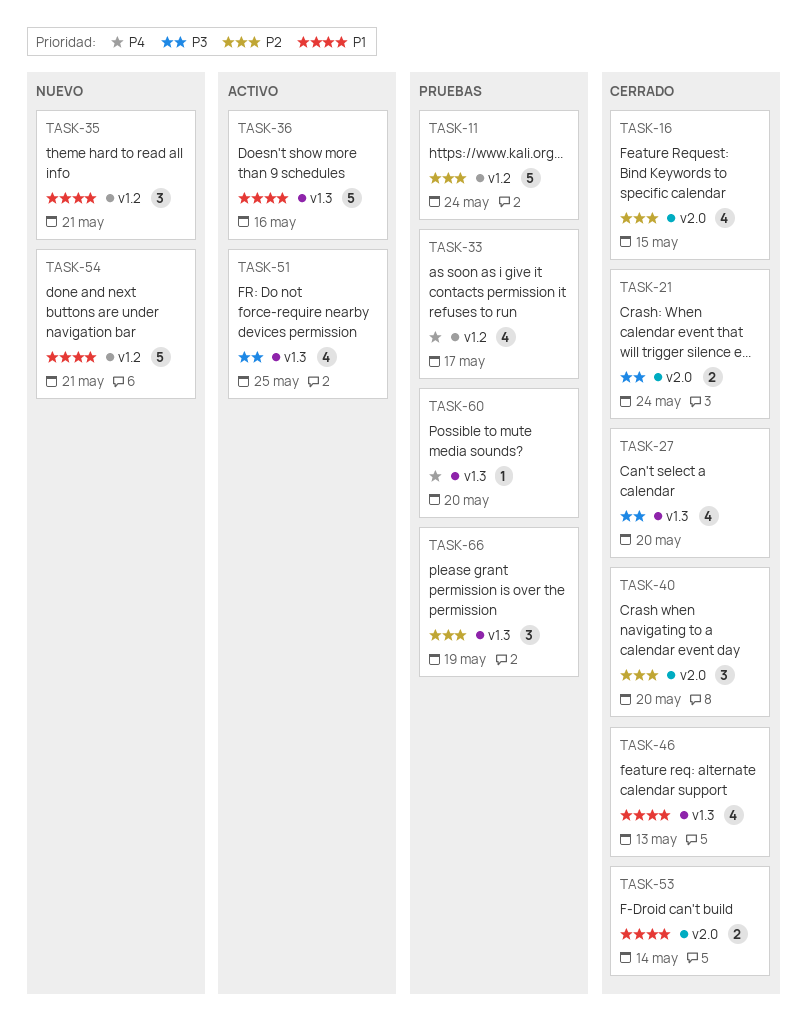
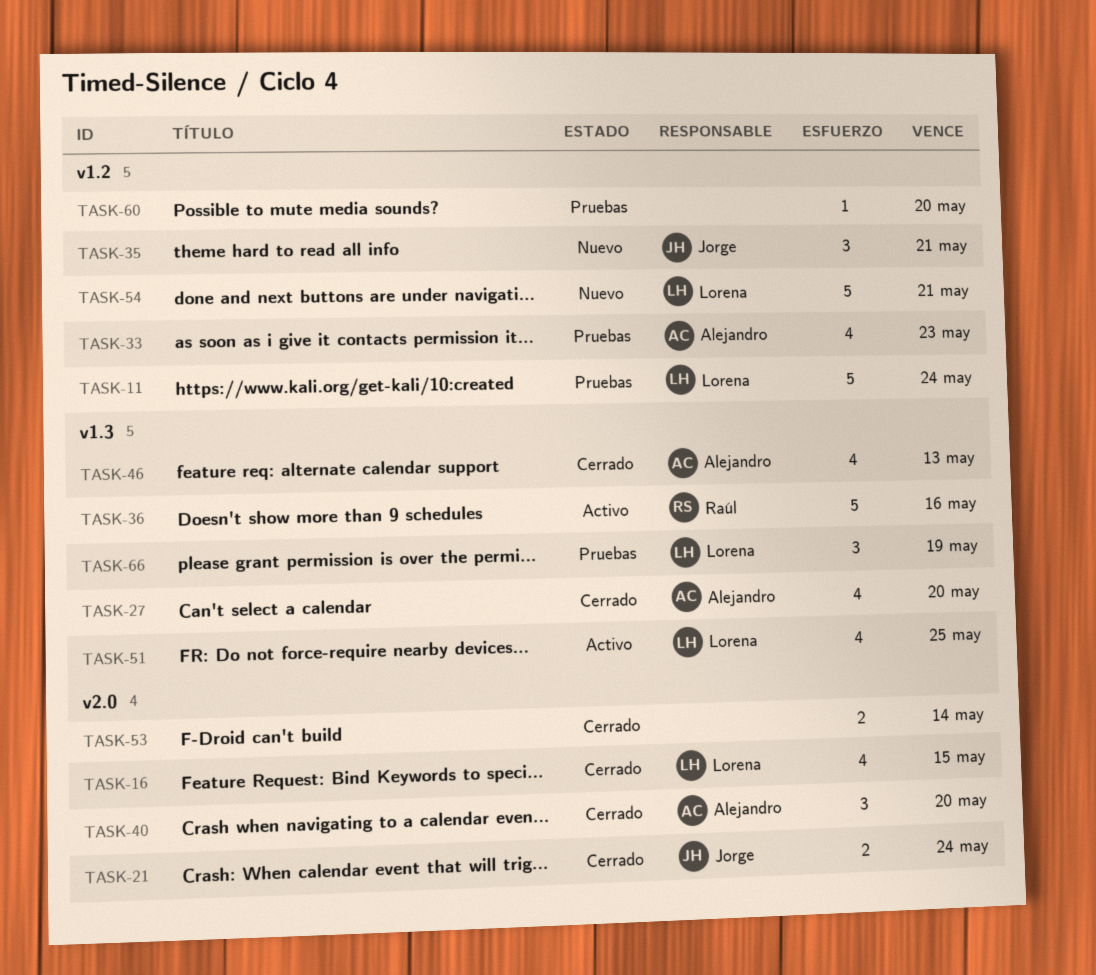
TASK-33, due: May 17 -> May 23
TASK-60, label: v1.3 -> v1.2

